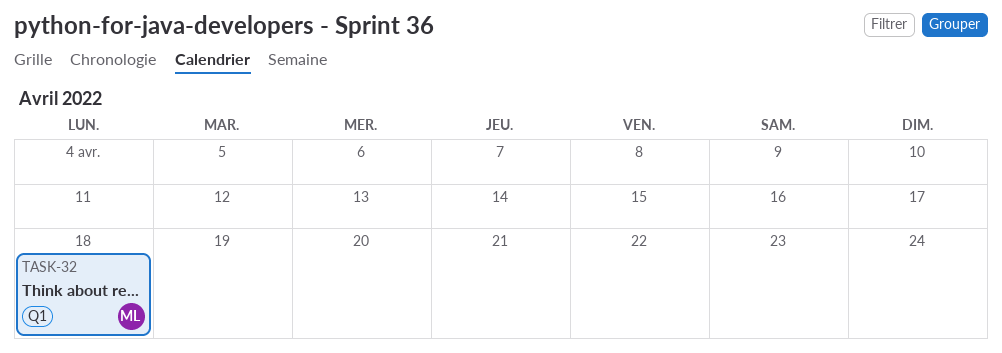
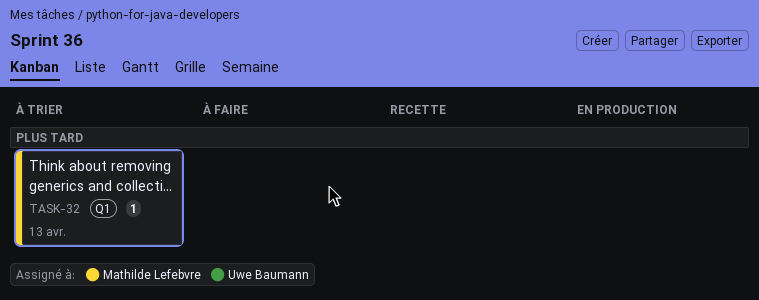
TASK-32, due: Apr 18 -> Apr 13

